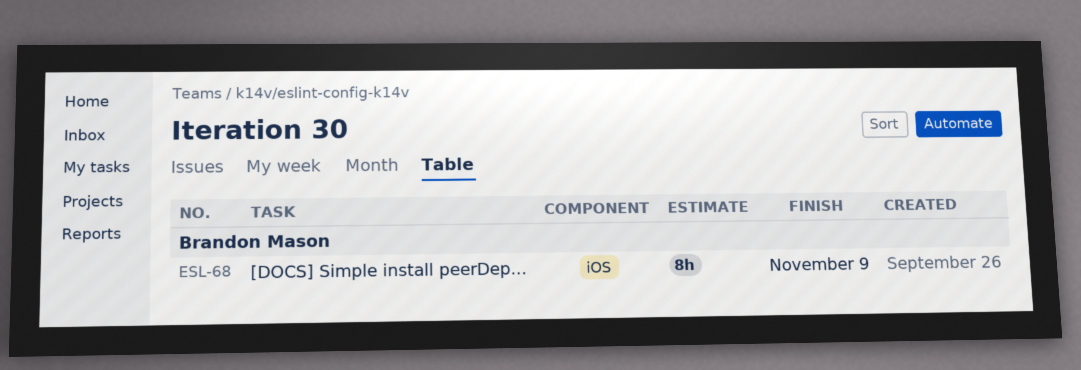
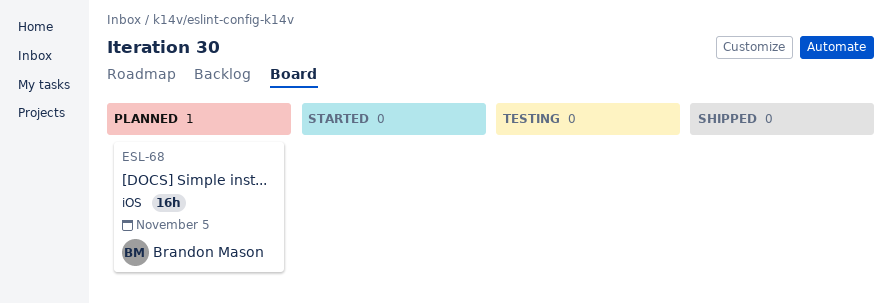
ESL-68, estimate: 8h -> 16h
ESL-68, due: Nov 9 -> Nov 5

